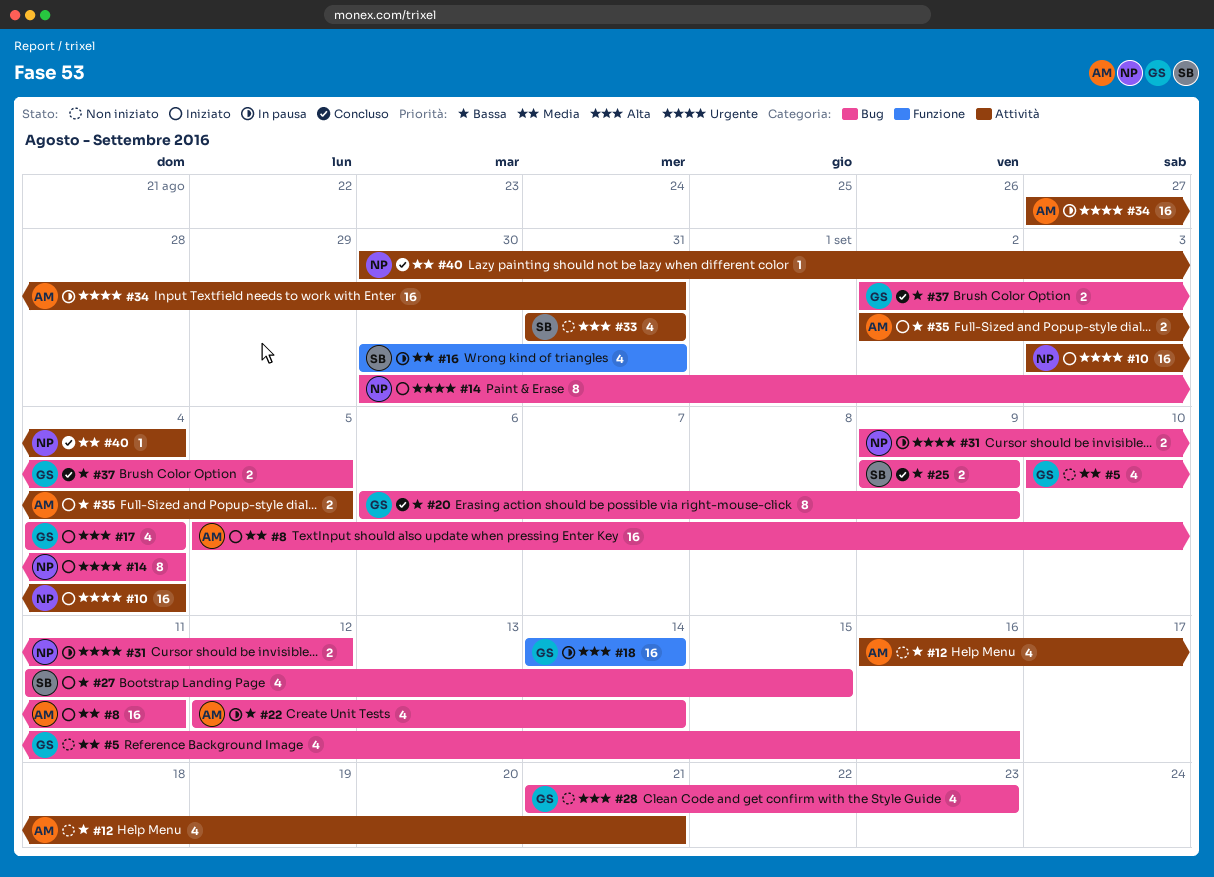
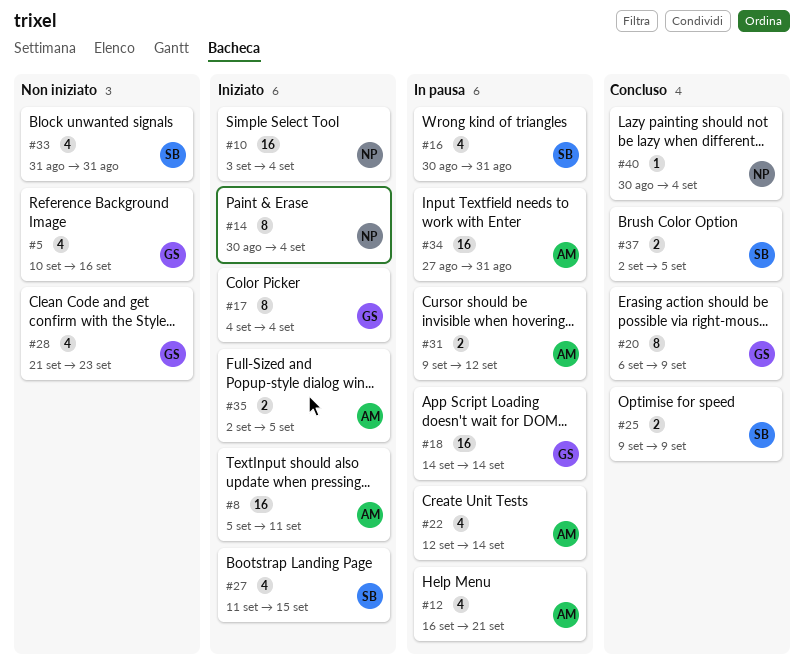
#12, status: Non iniziato -> In pausa
#17, estimate: 4 -> 8
#31, owner: NP -> AM
#37, owner: GS -> SB

